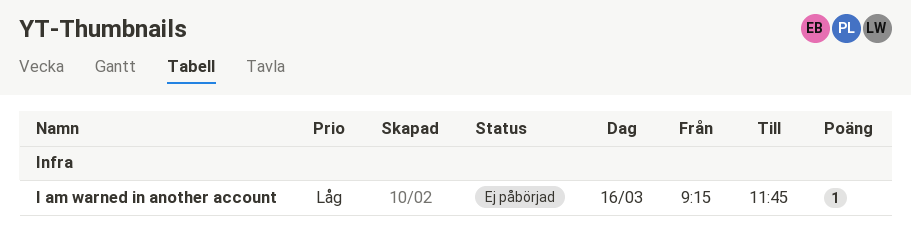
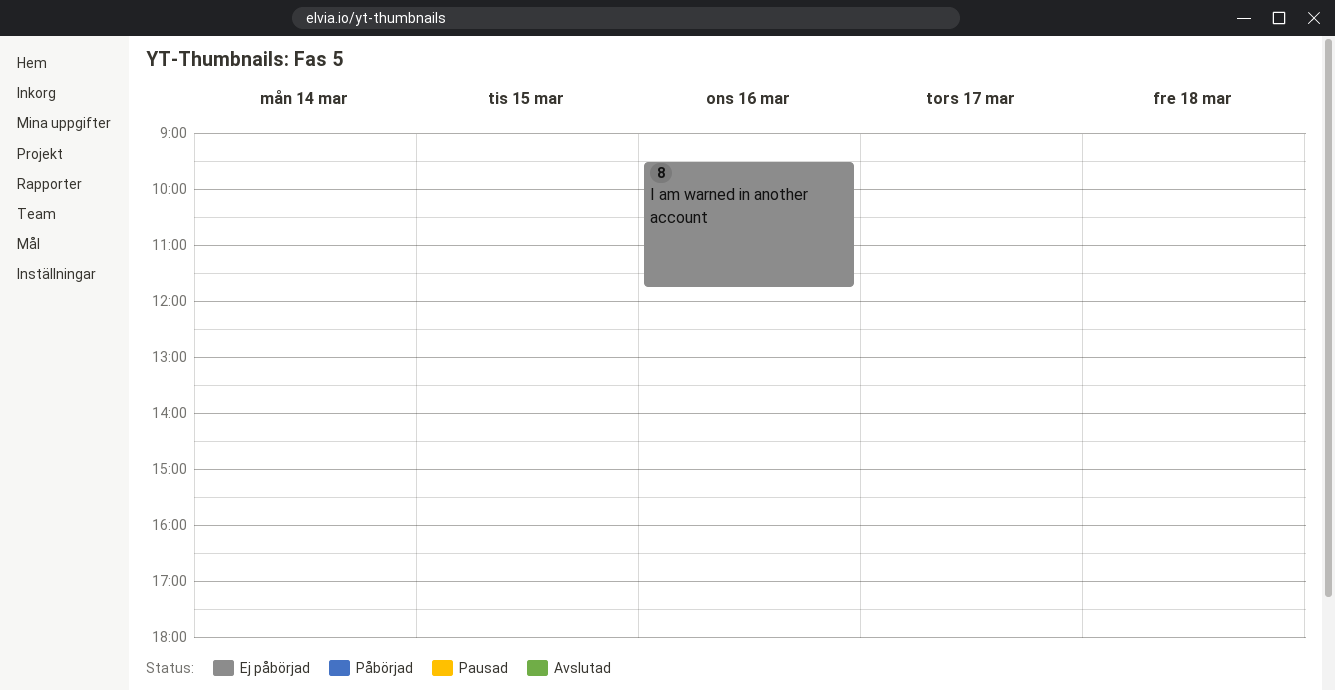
I am warned in another account, estimate: 1 -> 8
I am warned in another account, begins: 09:15 -> 09:30

